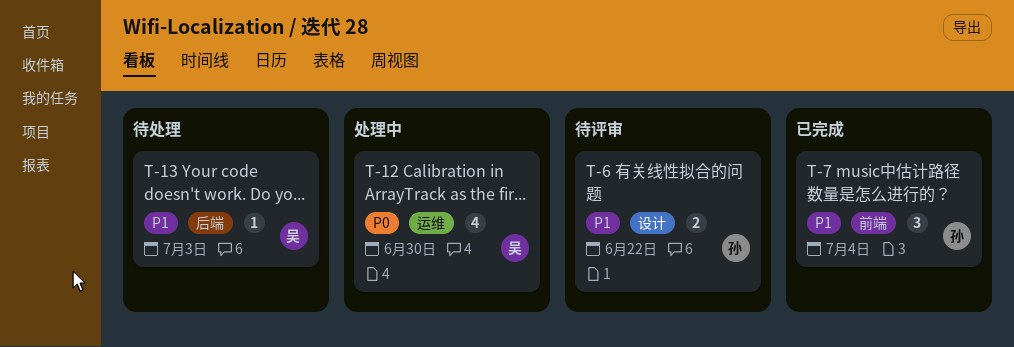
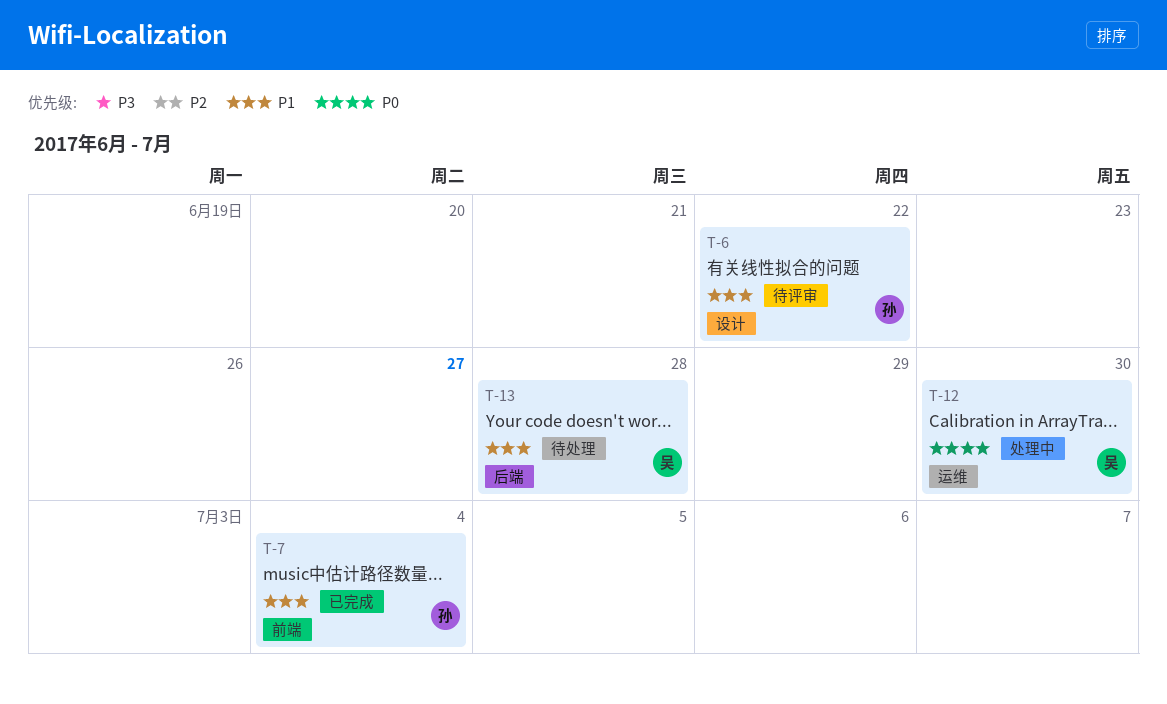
T-13, due: Jul 3 -> Jun 28

